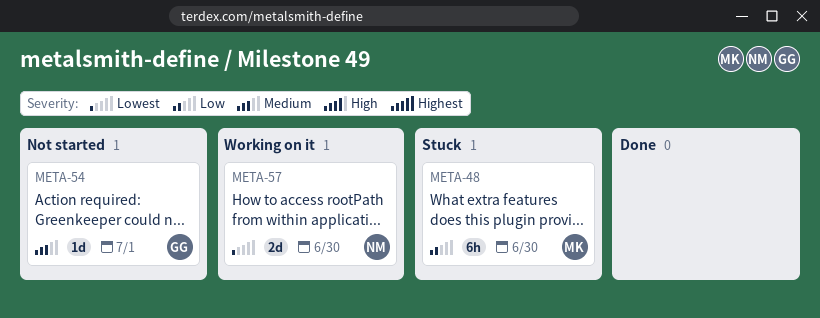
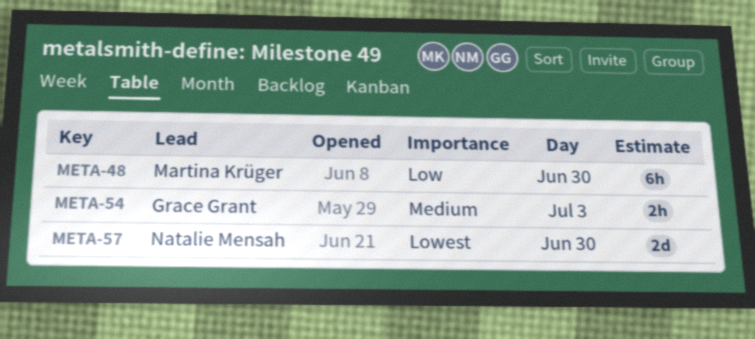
META-54, estimate: 1d -> 2h
META-54, day: Jul 1 -> Jul 3

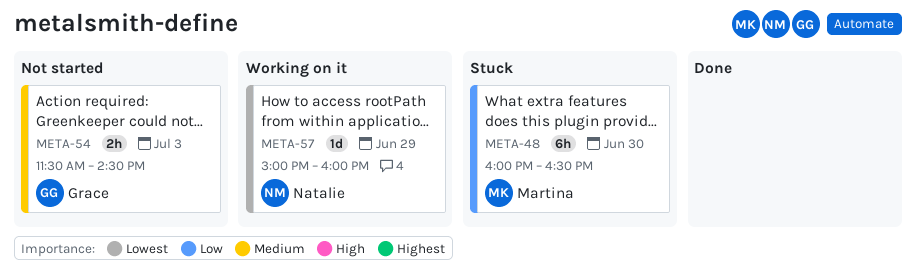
META-57, estimate: 2d -> 1d
META-57, day: Jun 30 -> Jun 29

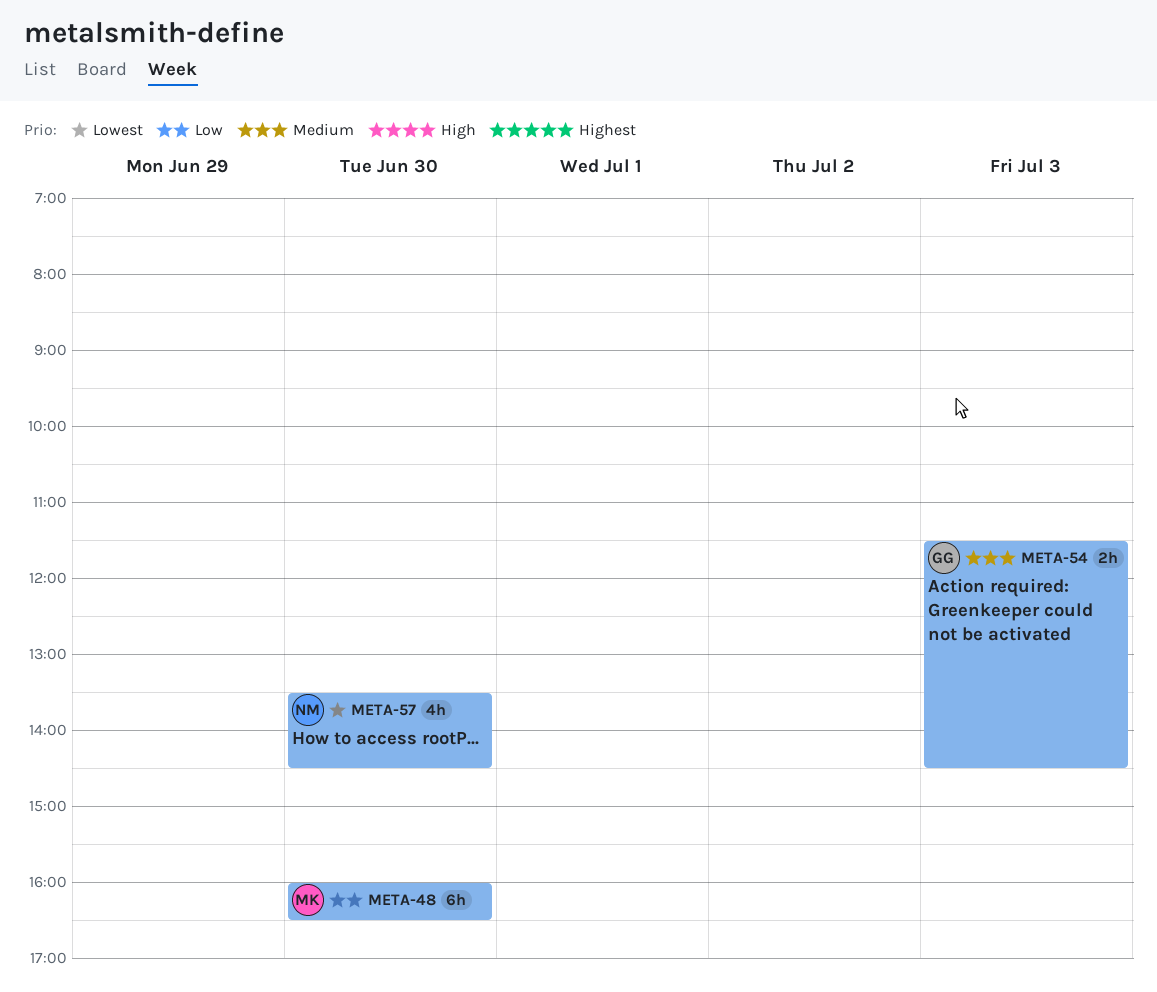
META-57, estimate: 1d -> 4h
META-57, day: Jun 29 -> Jun 30
META-57, begins: 15:00 -> 13:30
META-57, ends: 16:00 -> 14:30

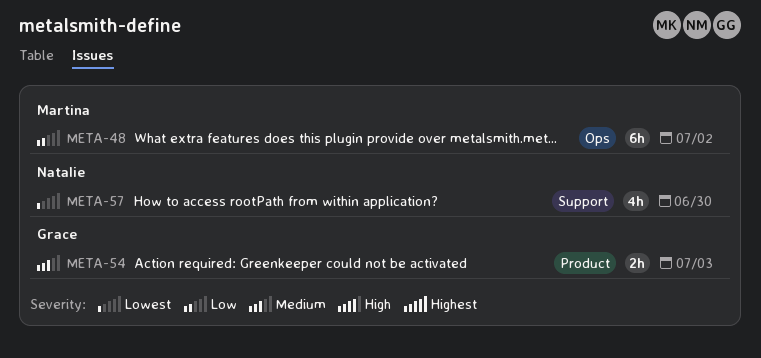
META-48, day: Jun 30 -> Jul 2

